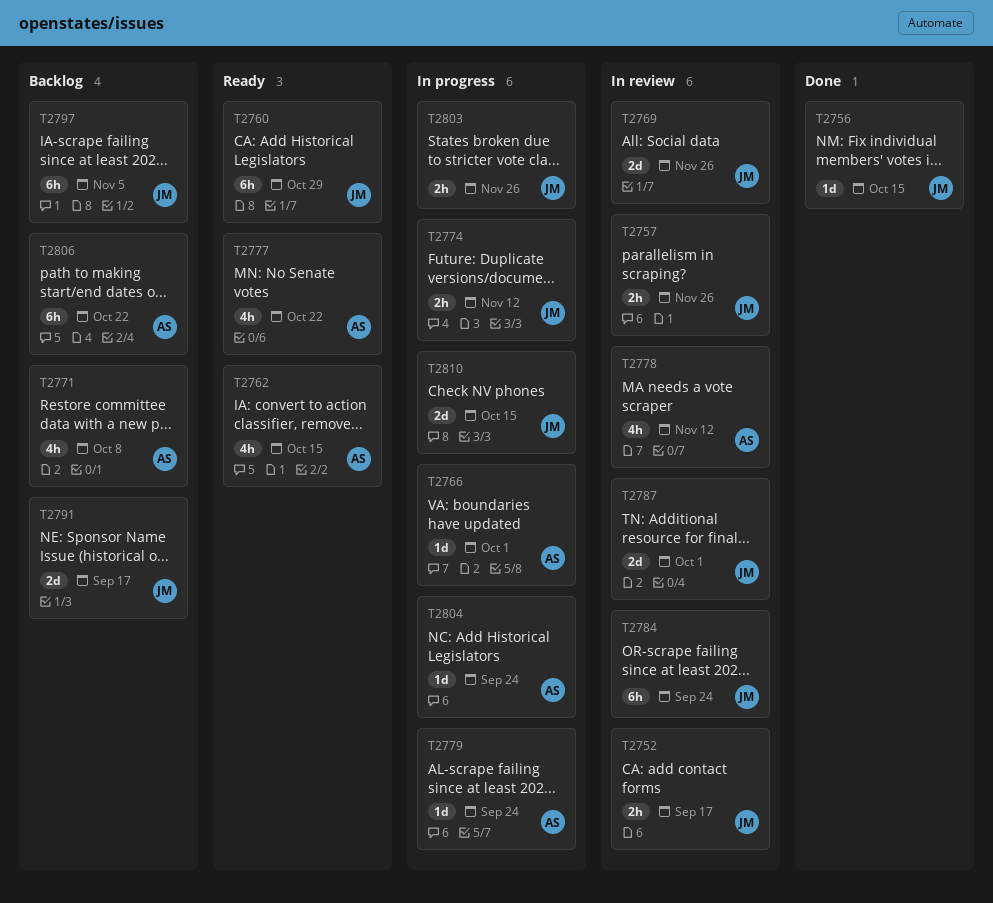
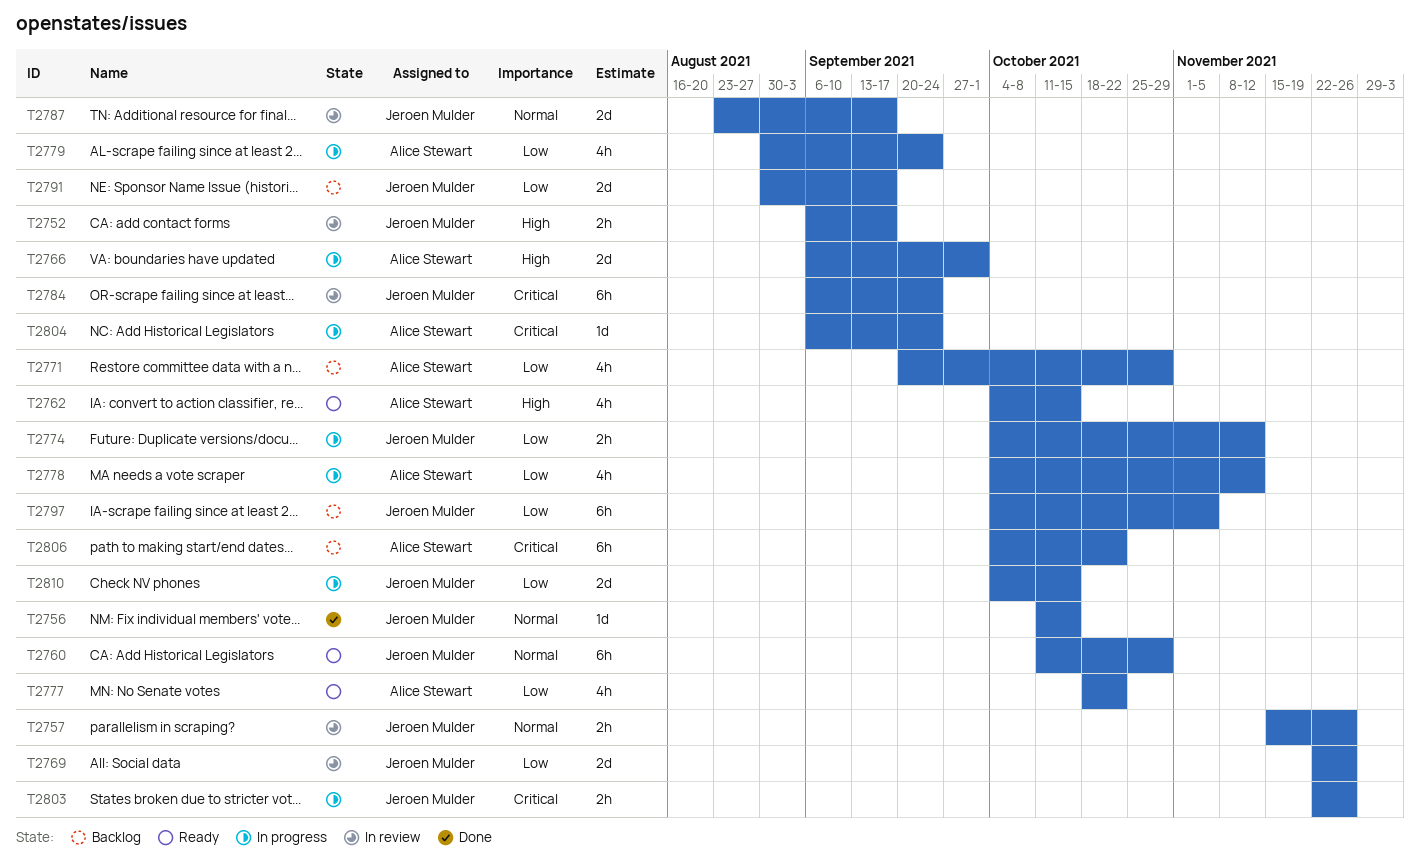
T2766, estimate: 1d -> 2d
T2771, due: Oct 8 -> Oct 29
T2778, status: In review -> In progress
T2779, estimate: 1d -> 4h
T2787, due: Oct 1 -> Sep 17

